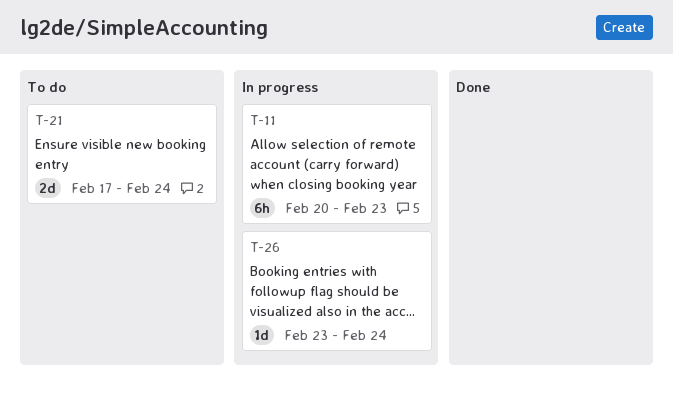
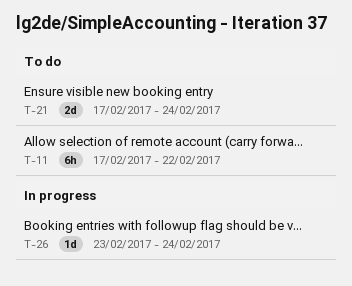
T-11, status: In progress -> To do
T-11, start: Feb 20 -> Feb 17
T-11, due: Feb 23 -> Feb 22

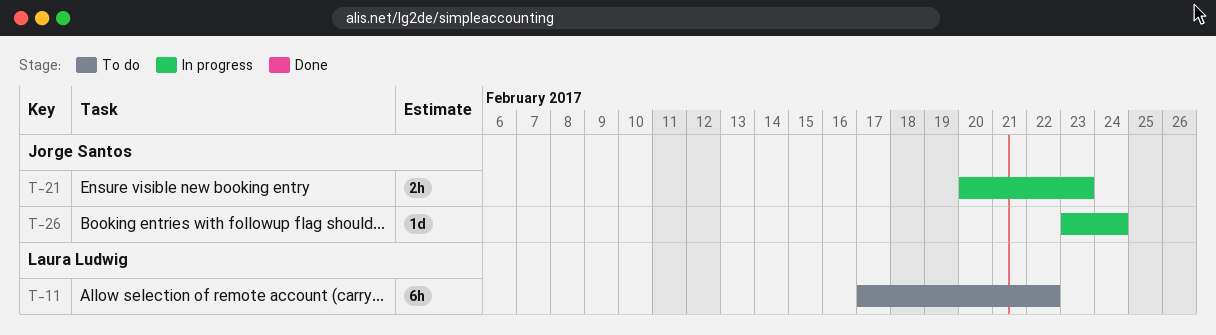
T-21, status: To do -> In progress
T-21, estimate: 2d -> 2h
T-21, start: Feb 17 -> Feb 20
T-21, due: Feb 24 -> Feb 23

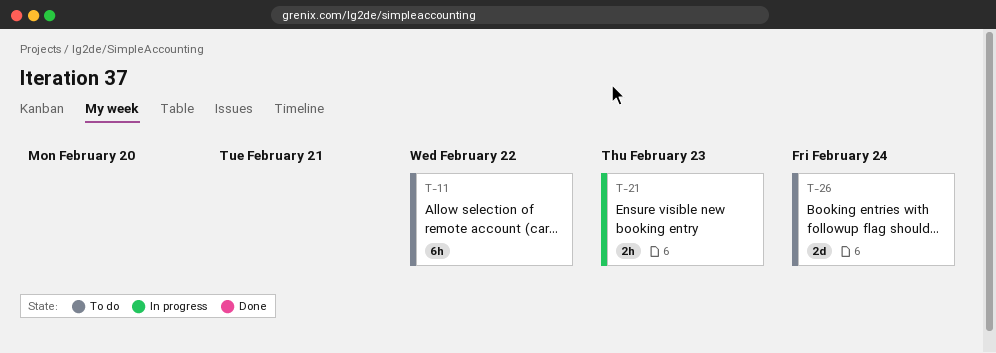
T-26, status: In progress -> To do
T-26, estimate: 1d -> 2d

